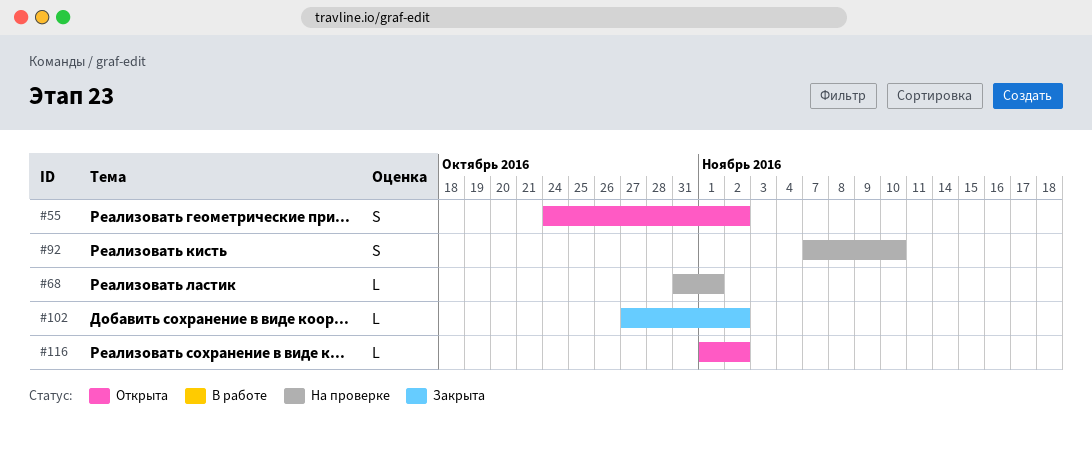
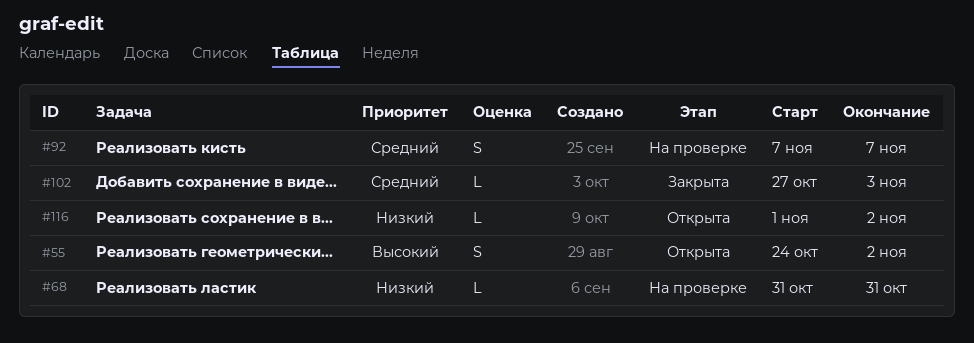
#68, due: Nov 1 -> Oct 31
#92, due: Nov 10 -> Nov 7
#102, due: Nov 2 -> Nov 3

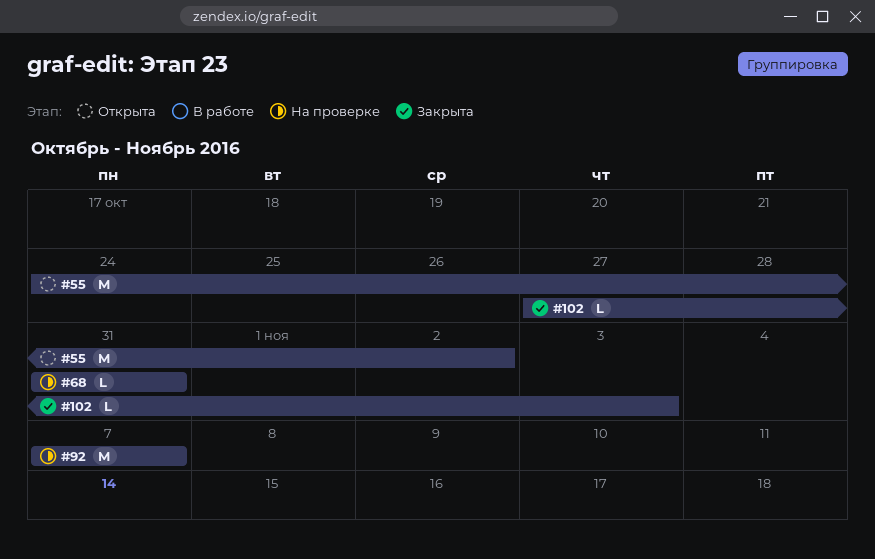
#55, estimate: S -> M
#92, estimate: S -> M
#116: present -> none

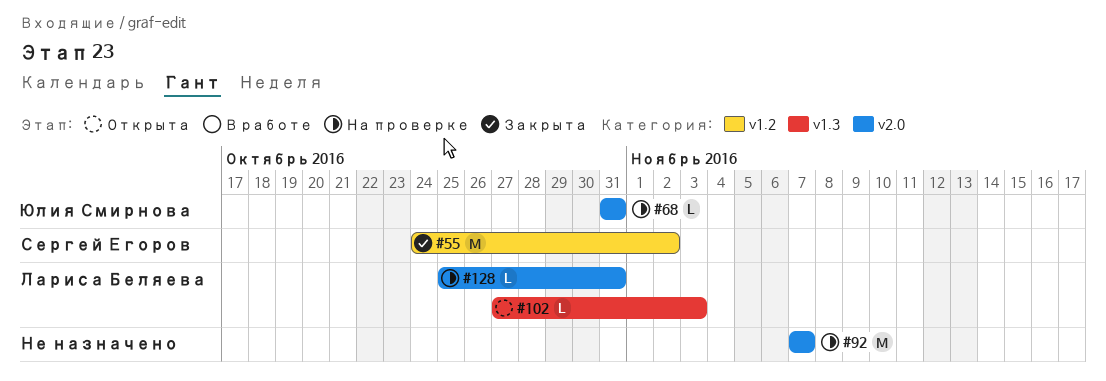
#55, status: Открыта -> Закрыта
#102, status: Закрыта -> Открыта
#128: none -> present

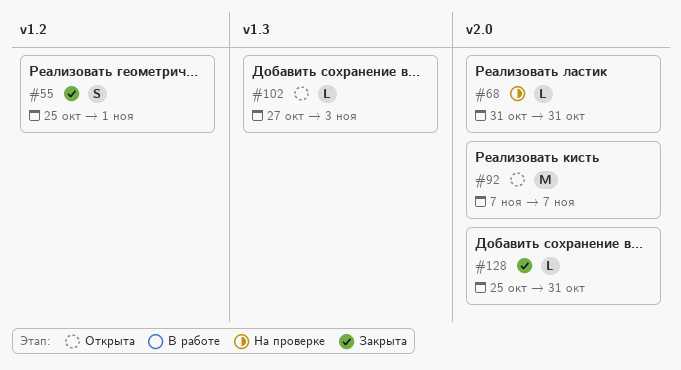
#55, estimate: M -> S
#55, start: Oct 24 -> Oct 25
#55, due: Nov 2 -> Nov 1
#92, status: На проверке -> Открыта
#128, status: На проверке -> Закрыта

